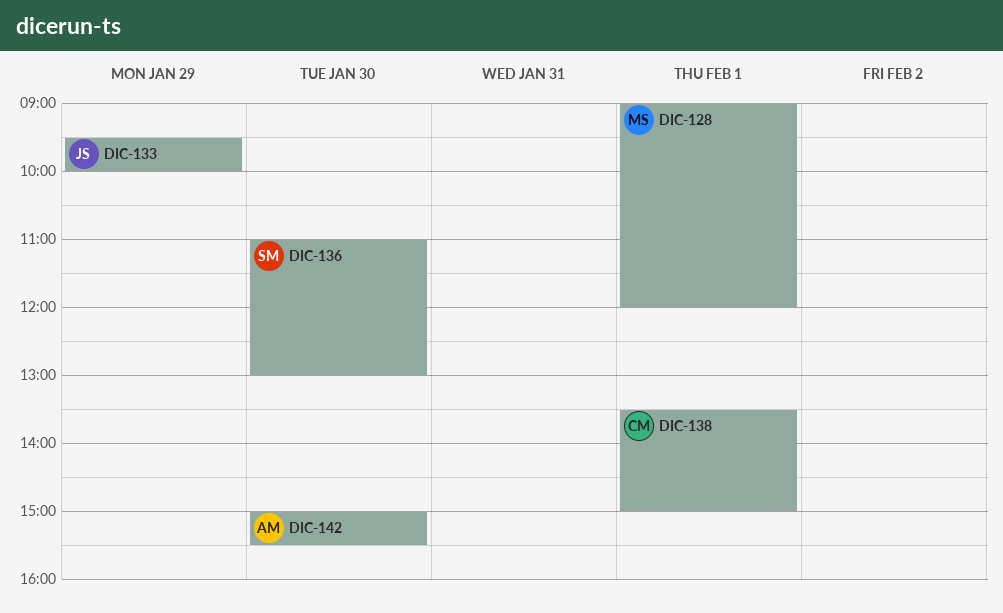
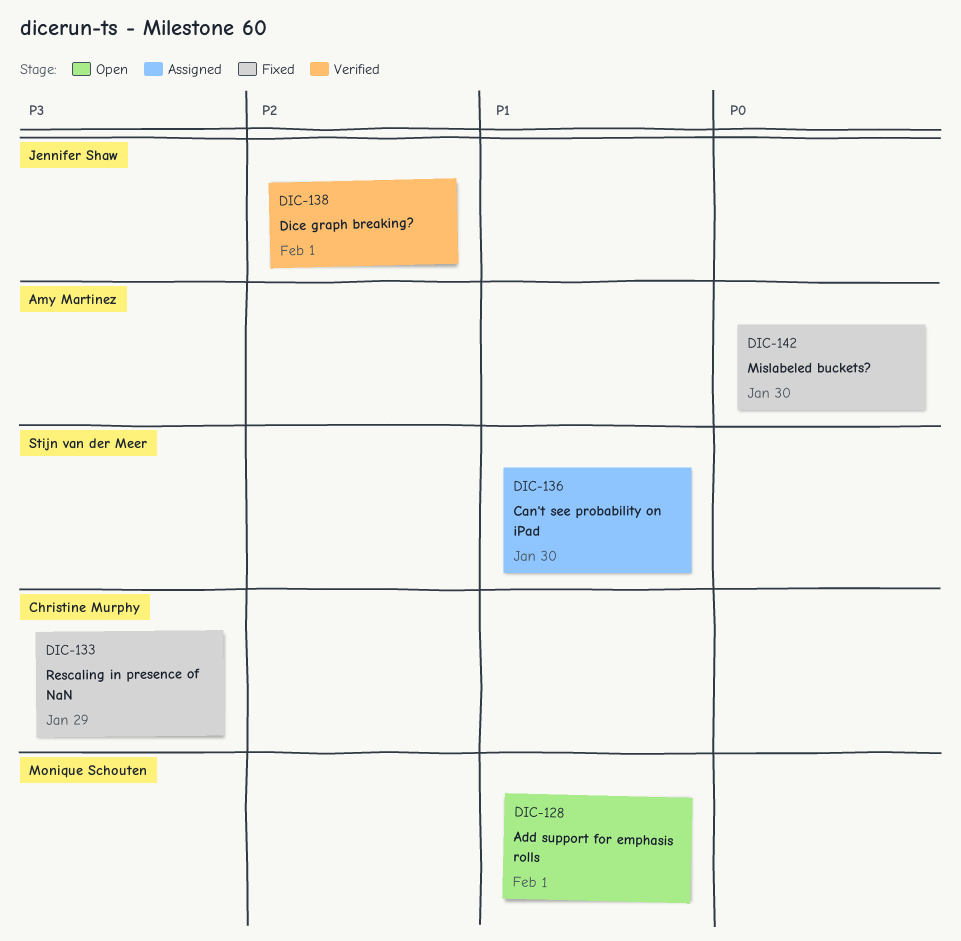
DIC-133, owner: Jennifer Shaw -> Christine Murphy
DIC-138, owner: Christine Murphy -> Jennifer Shaw

